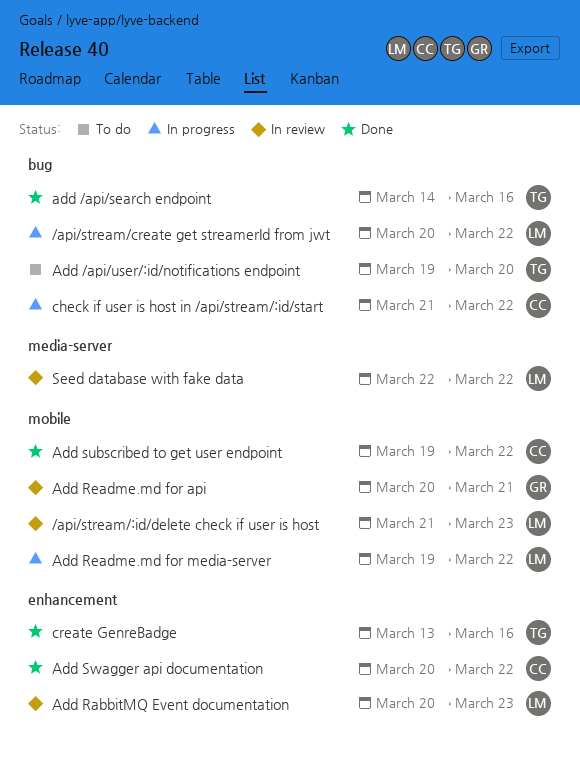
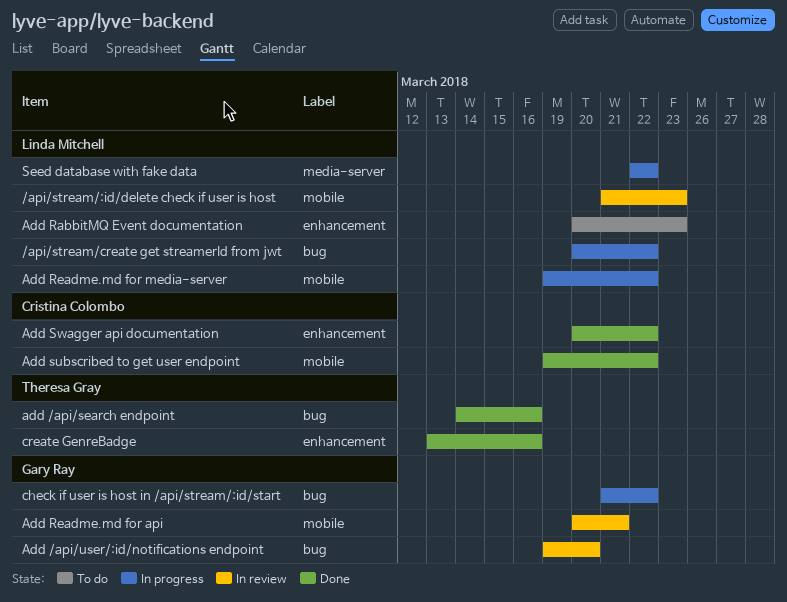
Add /api/user/:id/notifications endpoint, status: To do -> In review
Add /api/user/:id/notifications endpoint, owner: Theresa Gray -> Gary Ray
Add RabbitMQ Event documentation, status: In review -> To do
check if user is host in /api/stream/:id/start, owner: Cristina Colombo -> Gary Ray
Seed database with fake data, status: In review -> In progress

